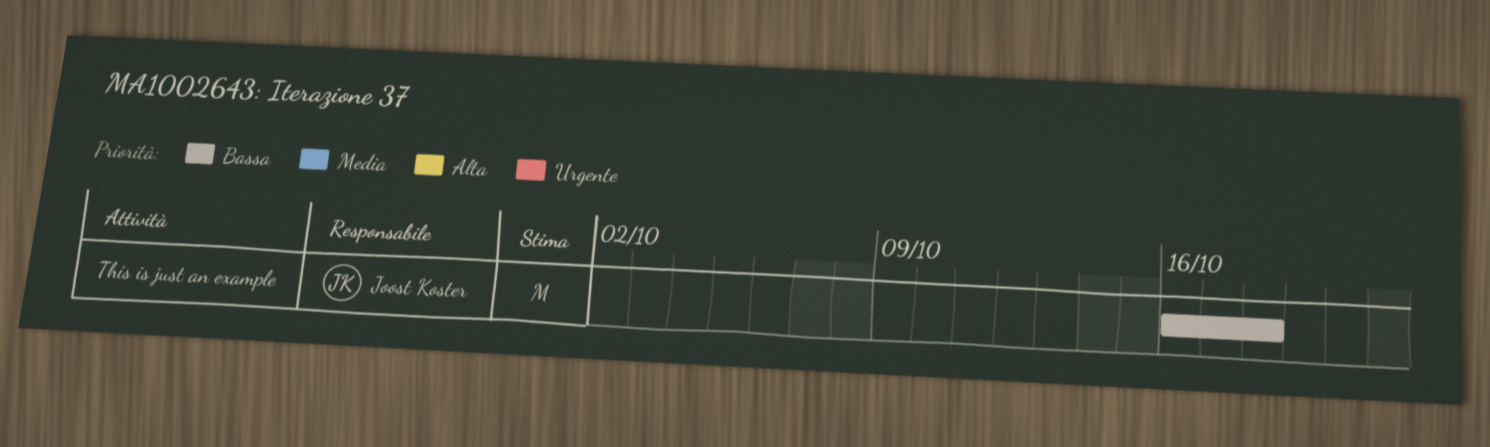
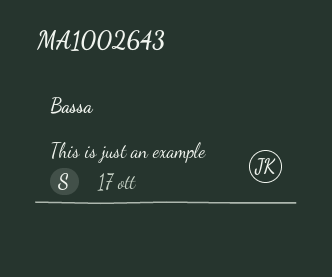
This is just an example, estimate: M -> S
This is just an example, due: Oct 18 -> Oct 17

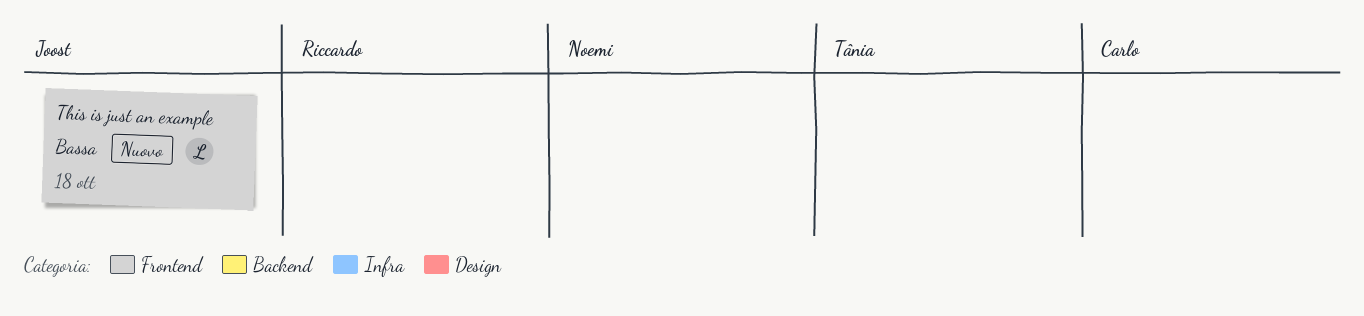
This is just an example, estimate: S -> L
This is just an example, due: Oct 17 -> Oct 18

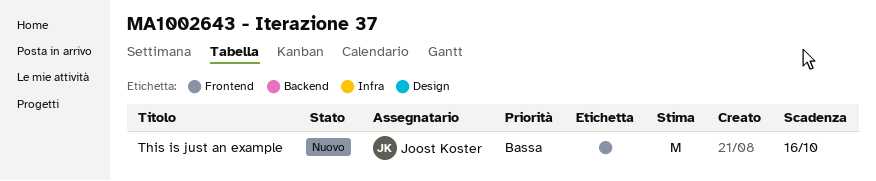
This is just an example, estimate: L -> M
This is just an example, due: Oct 18 -> Oct 16

